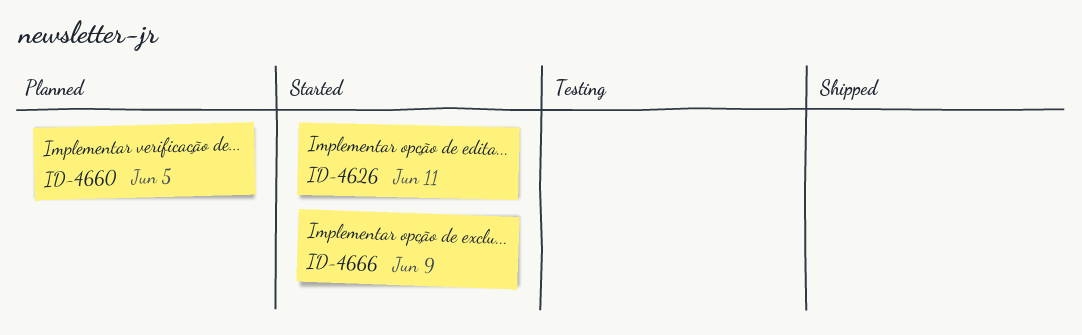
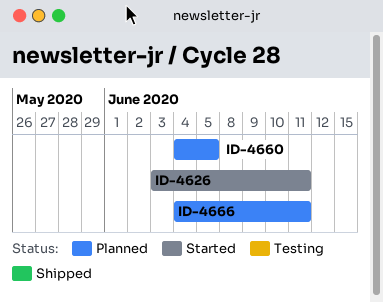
ID-4666, status: Started -> Planned
ID-4666, due: Jun 9 -> Jun 11

